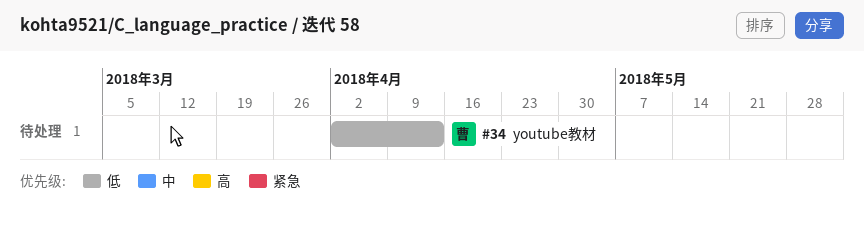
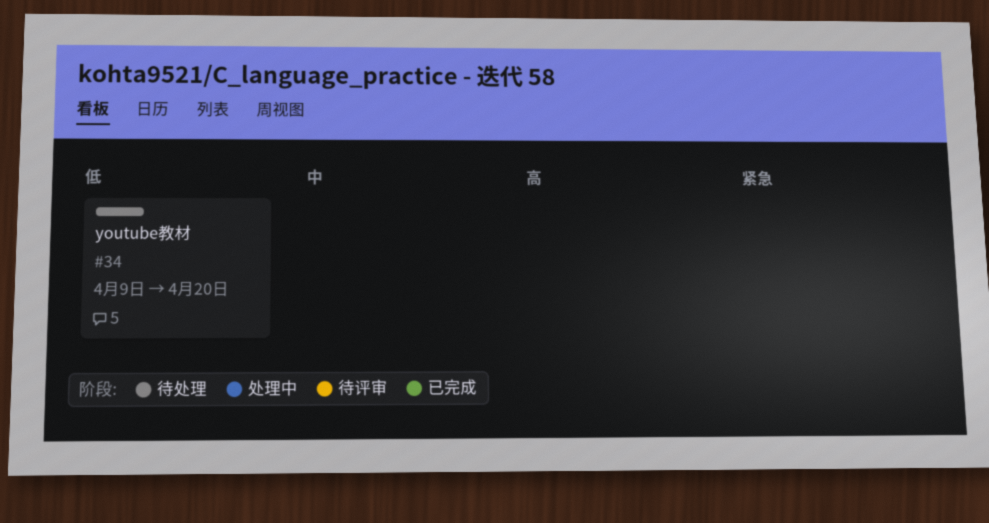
#34, start: Apr 2 -> Apr 9
#34, due: Apr 13 -> Apr 20

